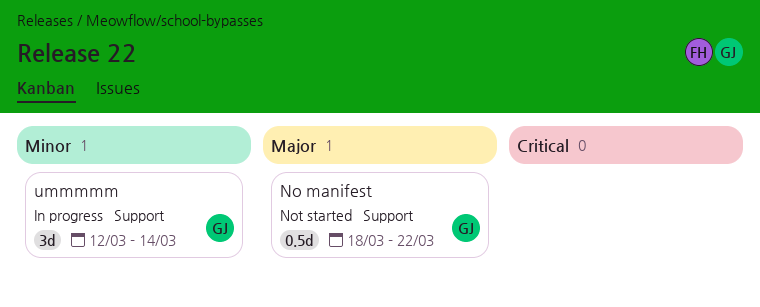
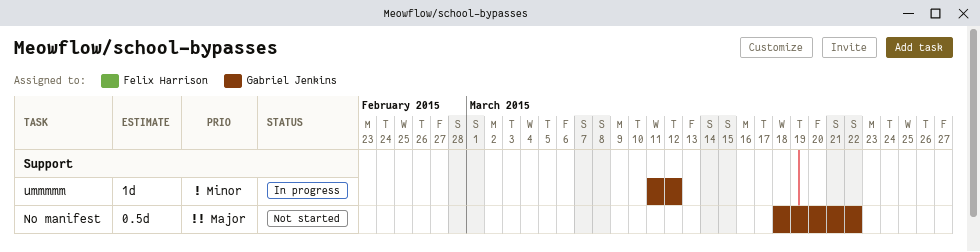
ummmmm, estimate: 3d -> 1d
ummmmm, start: Mar 12 -> Mar 11
ummmmm, due: Mar 14 -> Mar 12

